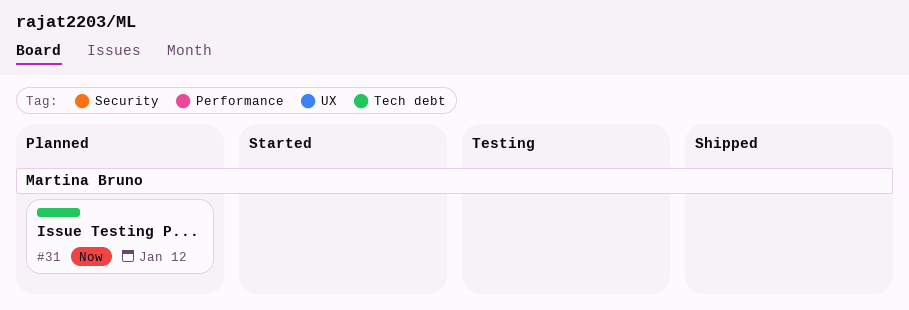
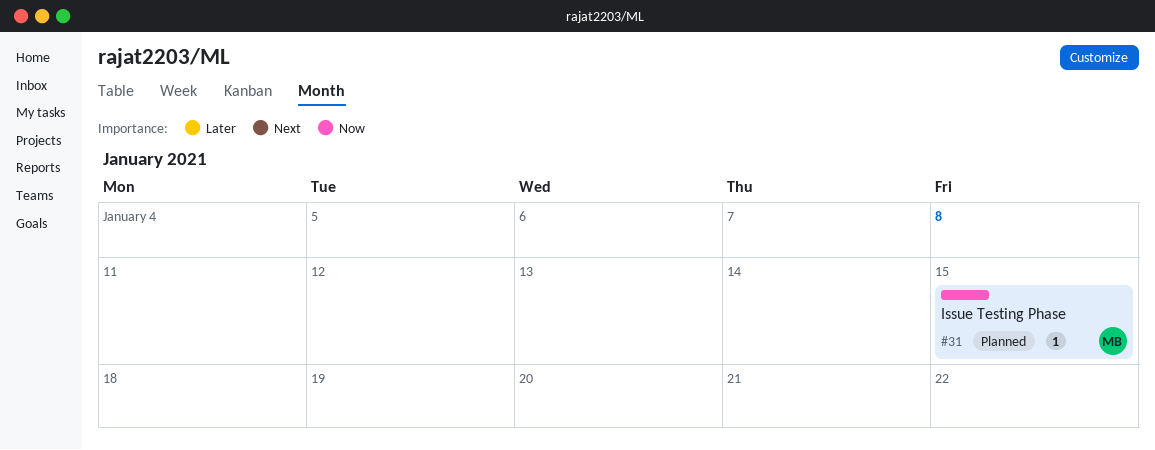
#31, due: Jan 12 -> Jan 15

